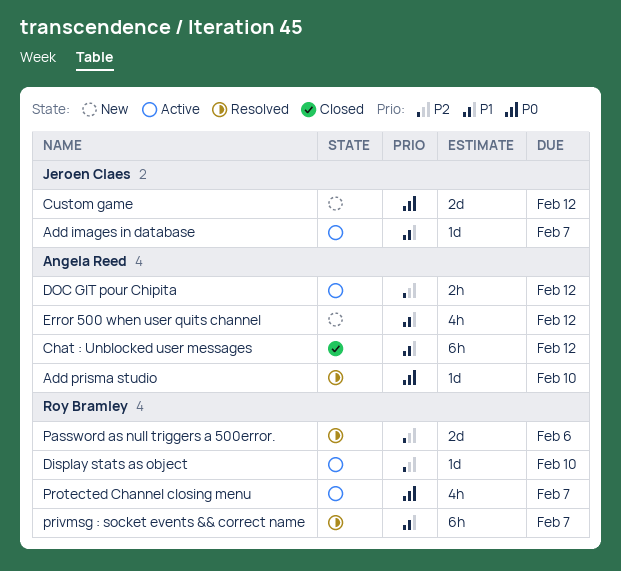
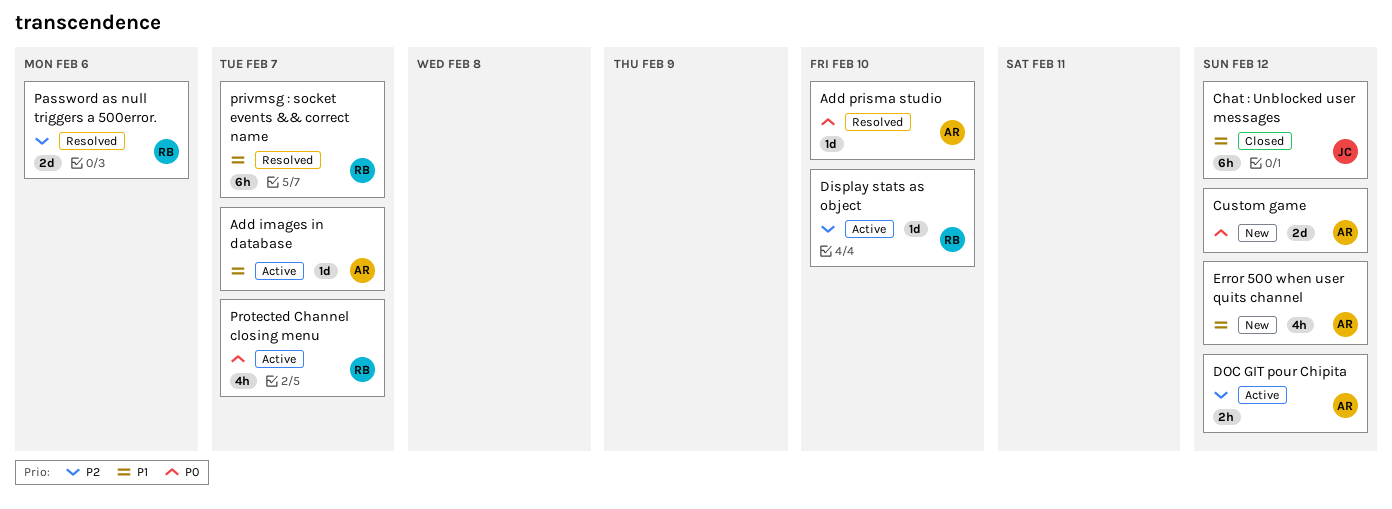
Add images in database, owner: Jeroen Claes -> Angela Reed
Chat : Unblocked user messages, owner: Angela Reed -> Jeroen Claes
Custom game, owner: Jeroen Claes -> Angela Reed

